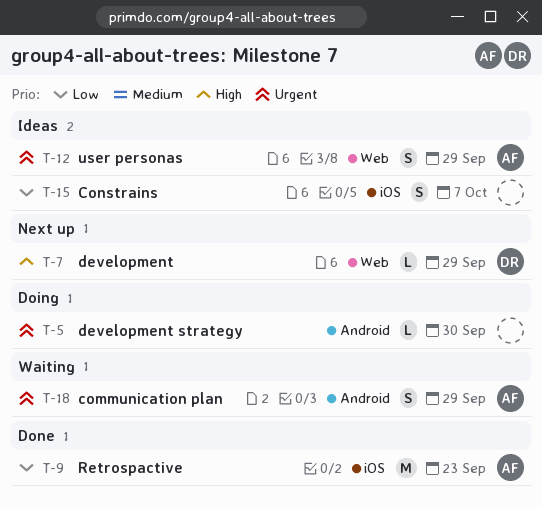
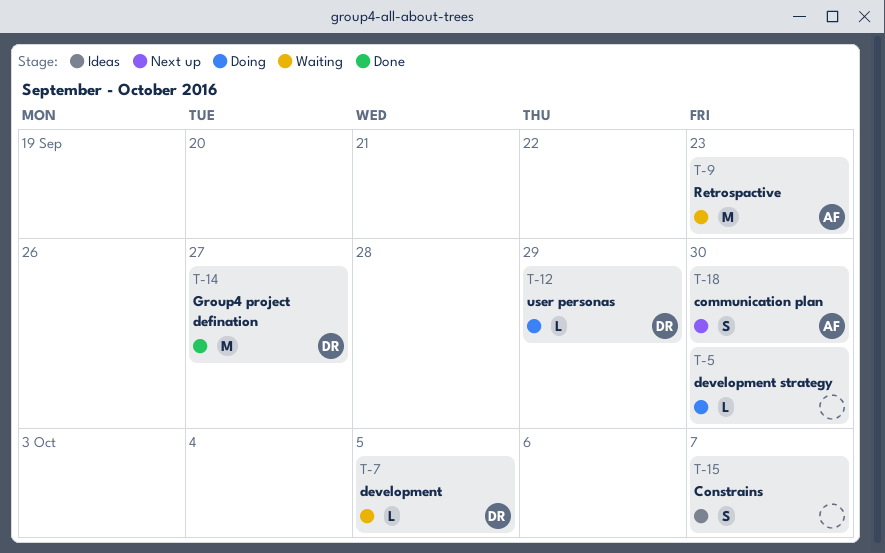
T-7, status: Next up -> Waiting
T-7, due: Sep 29 -> Oct 5
T-9, status: Done -> Waiting
T-12, status: Ideas -> Doing
T-12, owner: AF -> DR
T-12, estimate: S -> L
T-14: none -> present
T-18, status: Waiting -> Next up
T-18, due: Sep 29 -> Sep 30

